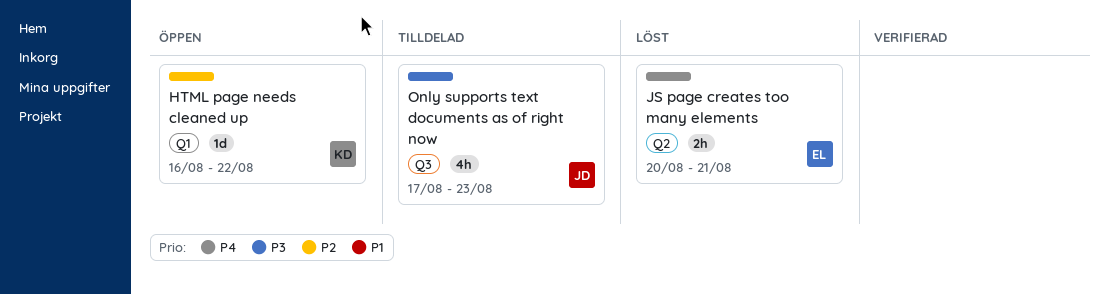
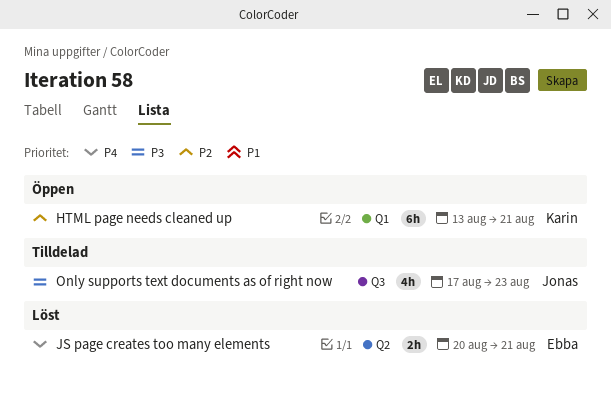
HTML page needs cleaned up, estimate: 1d -> 6h
HTML page needs cleaned up, start: Aug 16 -> Aug 13
HTML page needs cleaned up, due: Aug 22 -> Aug 21

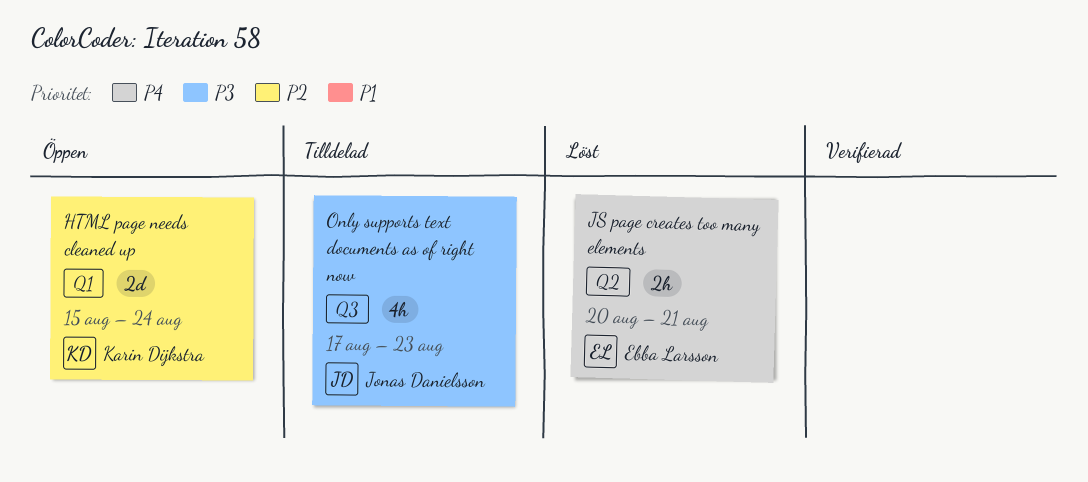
HTML page needs cleaned up, estimate: 6h -> 2d
HTML page needs cleaned up, start: Aug 13 -> Aug 15
HTML page needs cleaned up, due: Aug 21 -> Aug 24

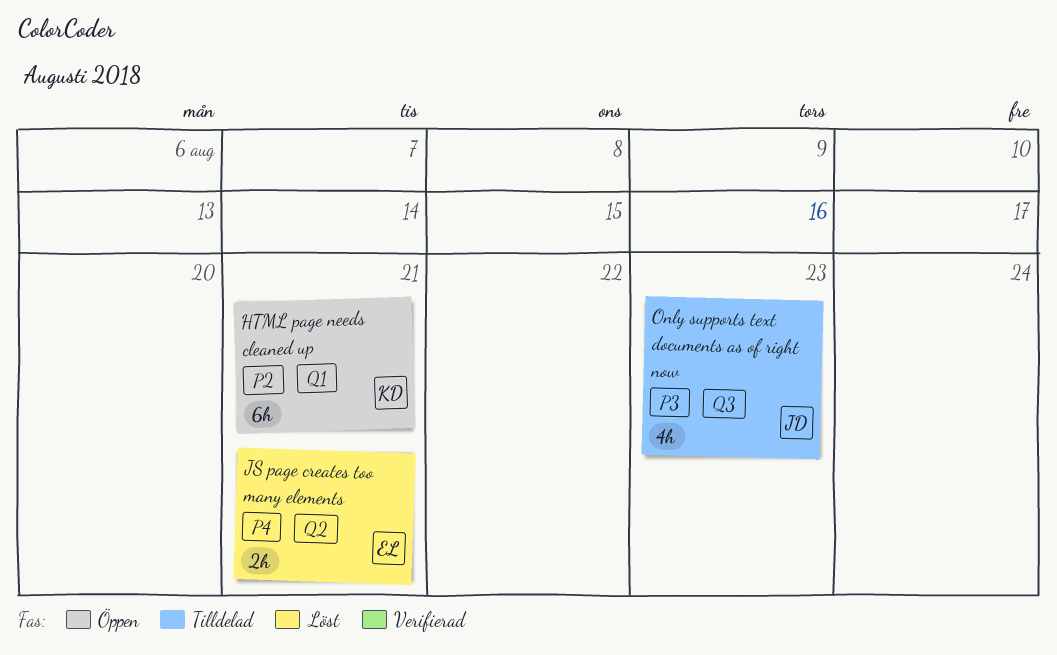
HTML page needs cleaned up, estimate: 2d -> 6h
HTML page needs cleaned up, due: Aug 24 -> Aug 21

